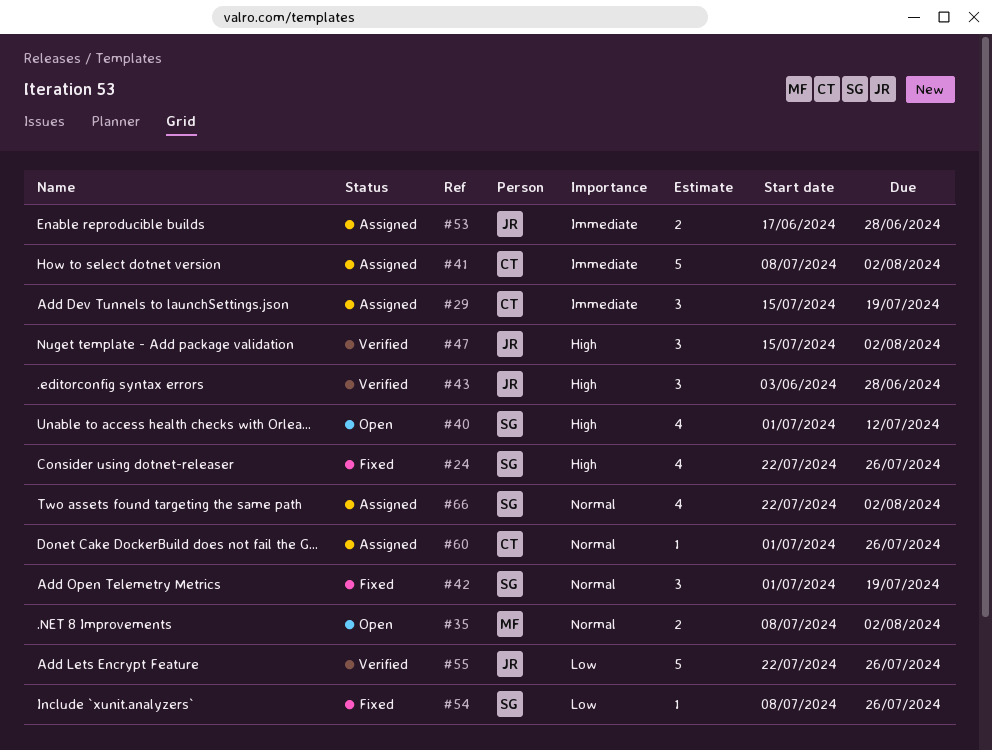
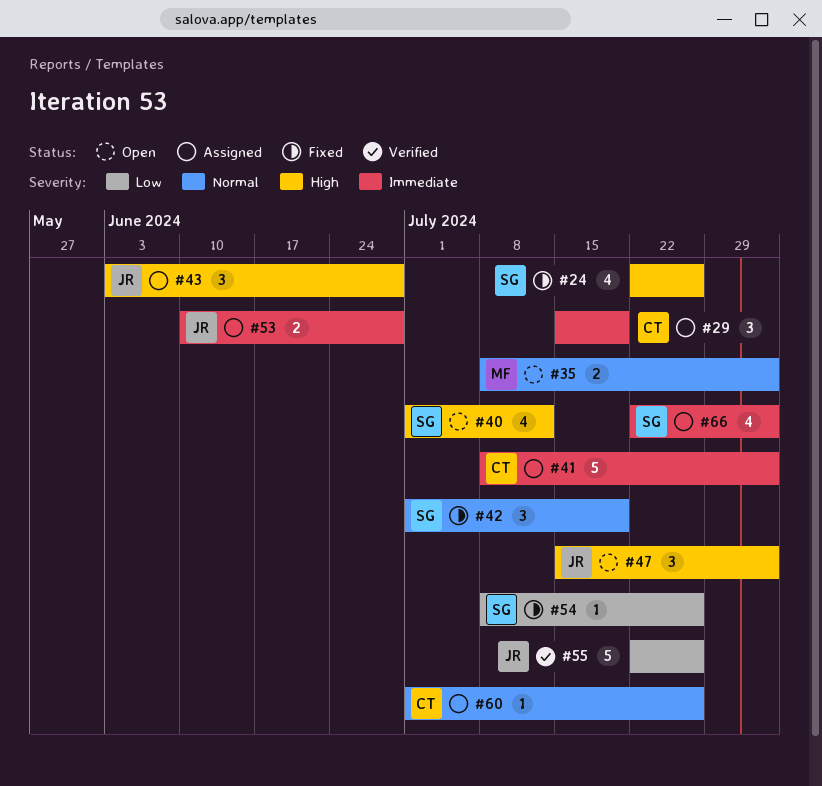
#43, status: Verified -> Assigned
#47, status: Verified -> Open
#53, start: Jun 17 -> Jun 10
#66, priority: Normal -> Immediate

